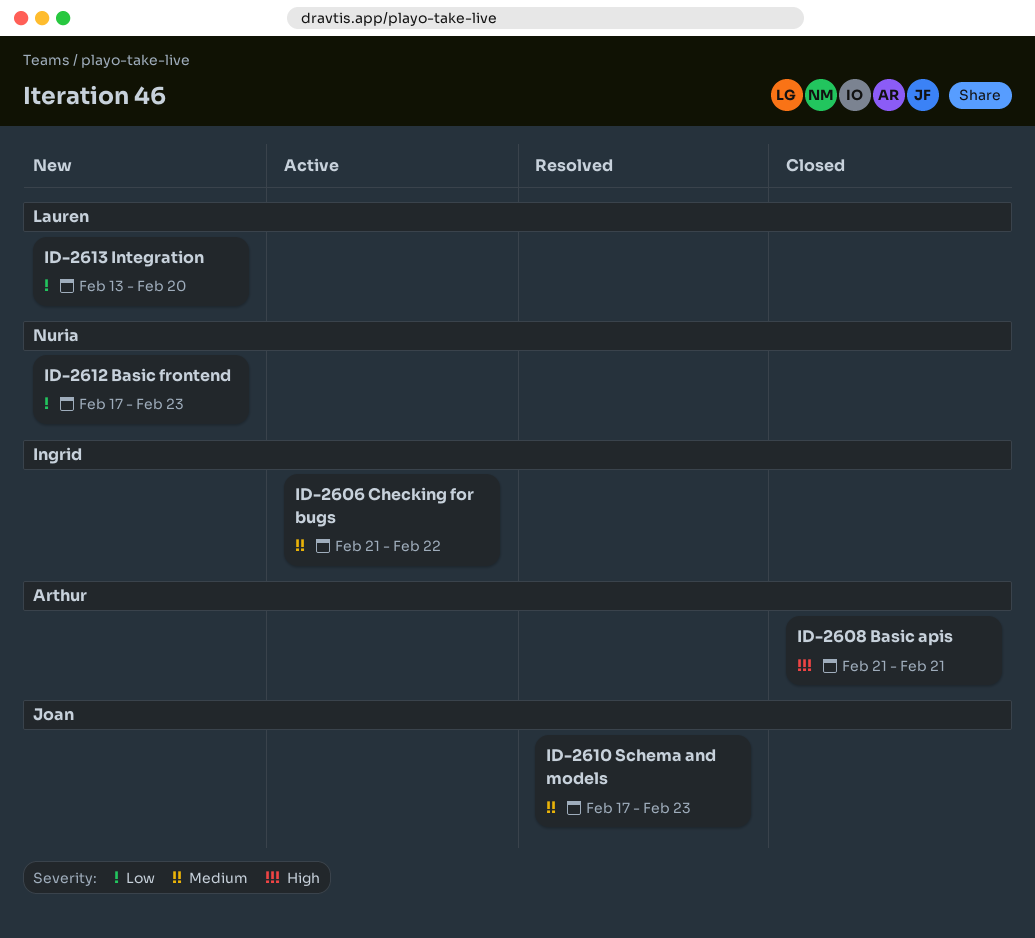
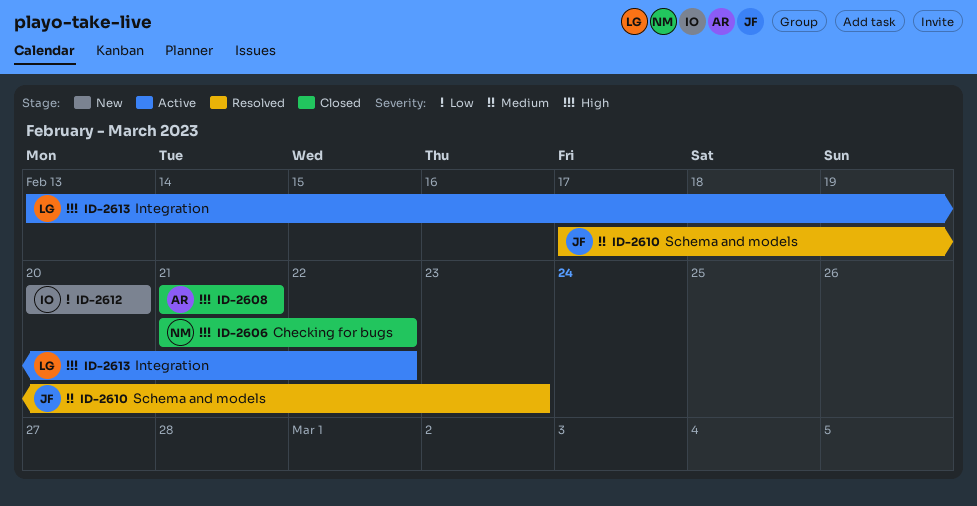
ID-2606, status: Active -> Closed
ID-2606, owner: Ingrid -> Nuria
ID-2606, priority: Medium -> High
ID-2612, owner: Nuria -> Ingrid
ID-2612, start: Feb 17 -> Feb 20
ID-2612, due: Feb 23 -> Feb 20
ID-2613, status: New -> Active
ID-2613, priority: Low -> High
ID-2613, due: Feb 20 -> Feb 22

